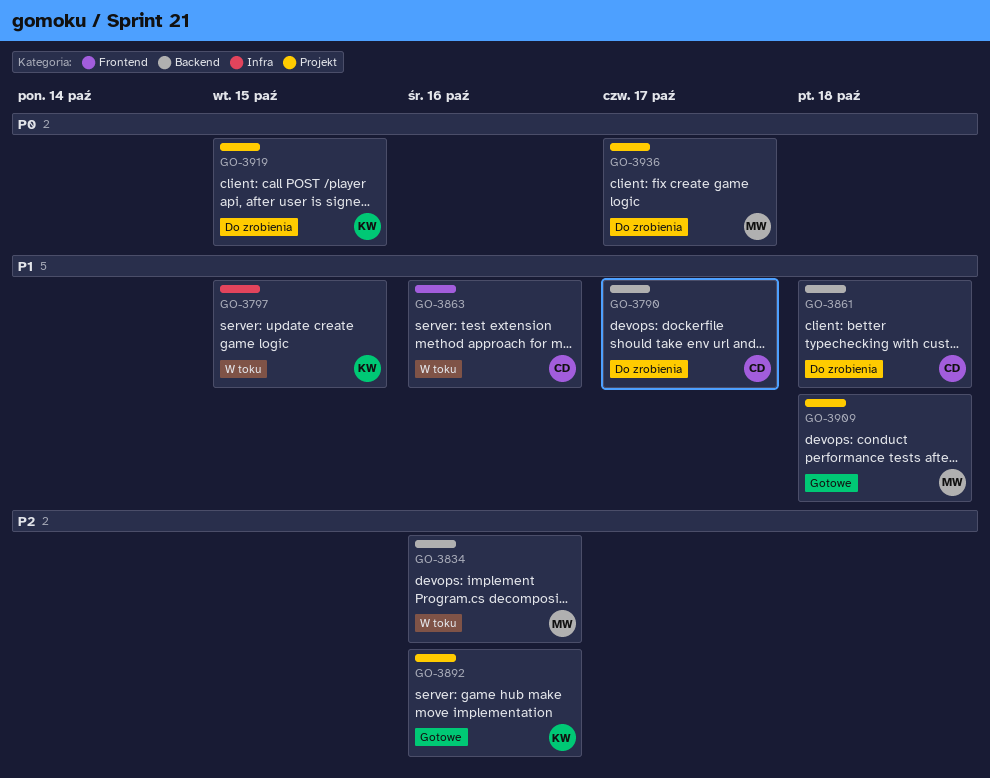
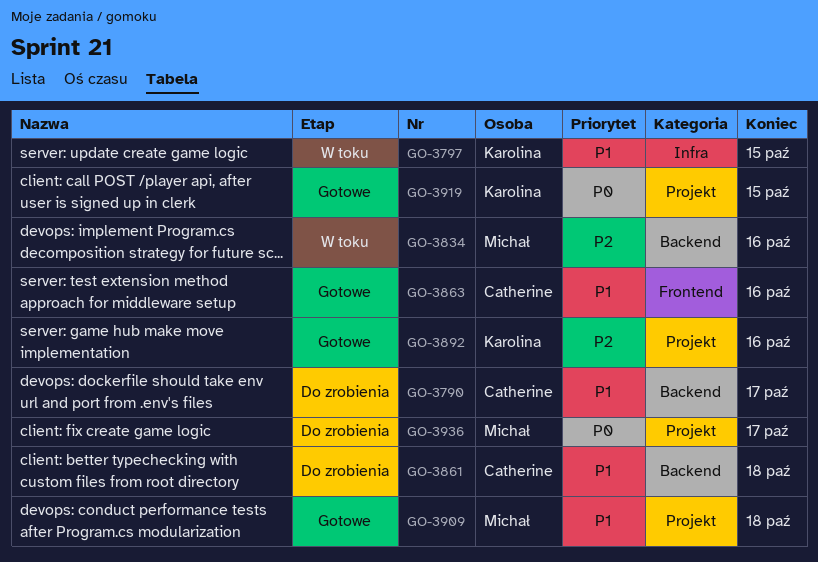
GO-3863, status: W toku -> Gotowe
GO-3919, status: Do zrobienia -> Gotowe

